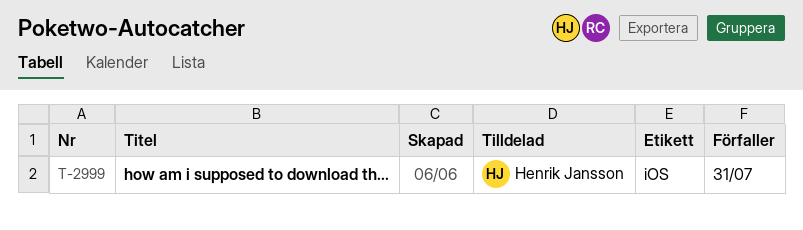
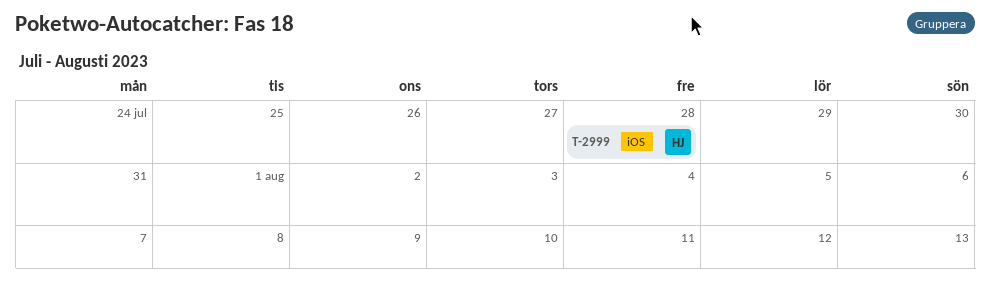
T-2999, due: Jul 31 -> Jul 28

